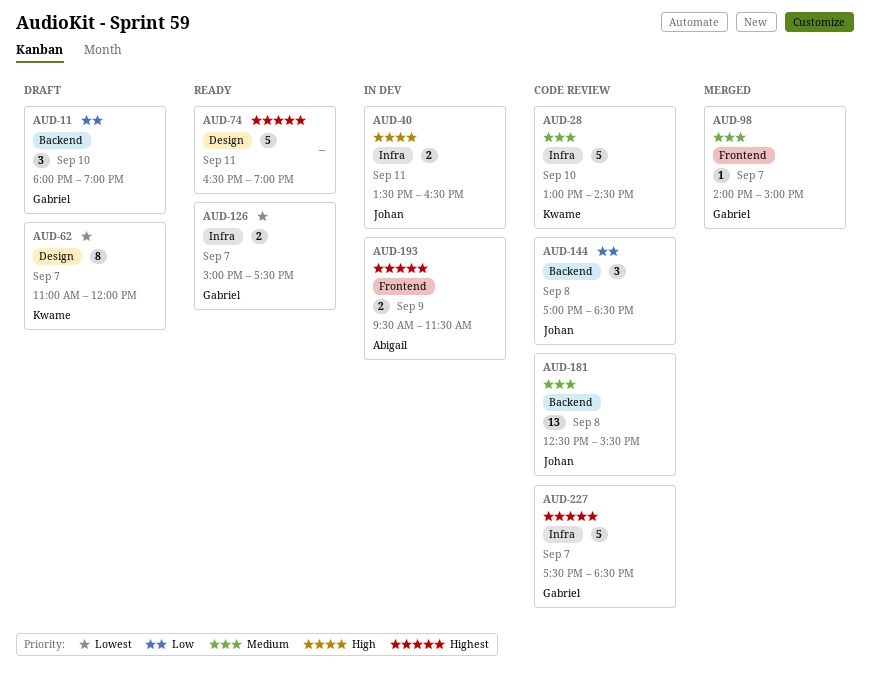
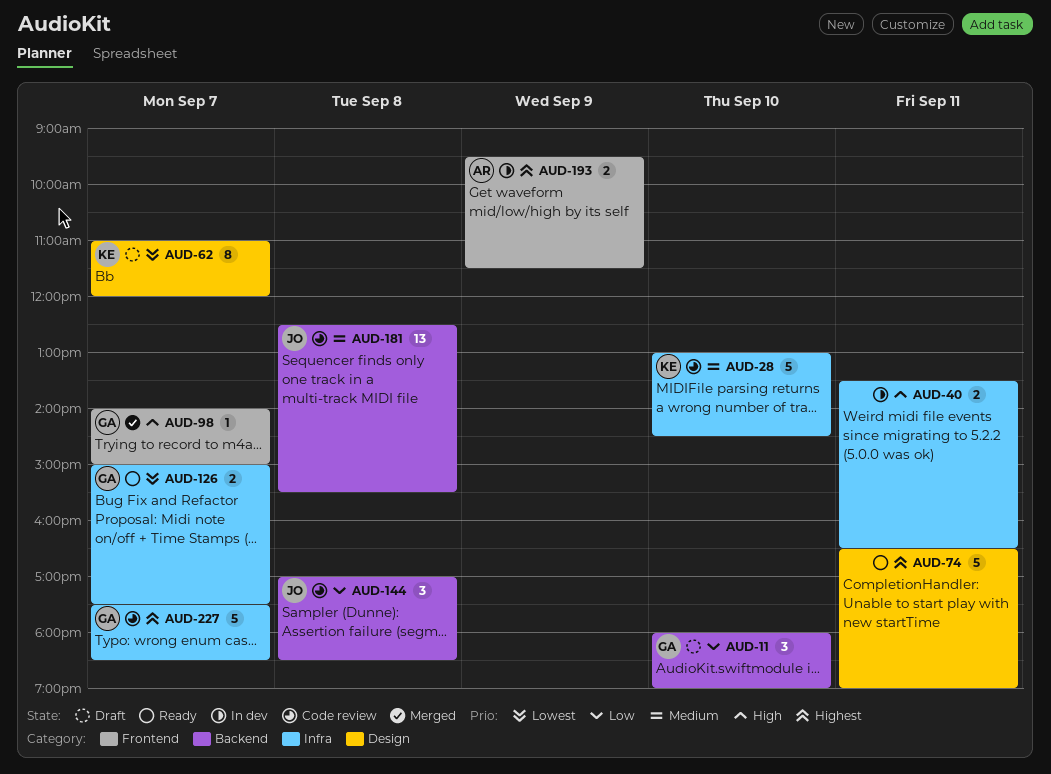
AUD-40, owner: Johan -> none
AUD-98, priority: Medium -> High

